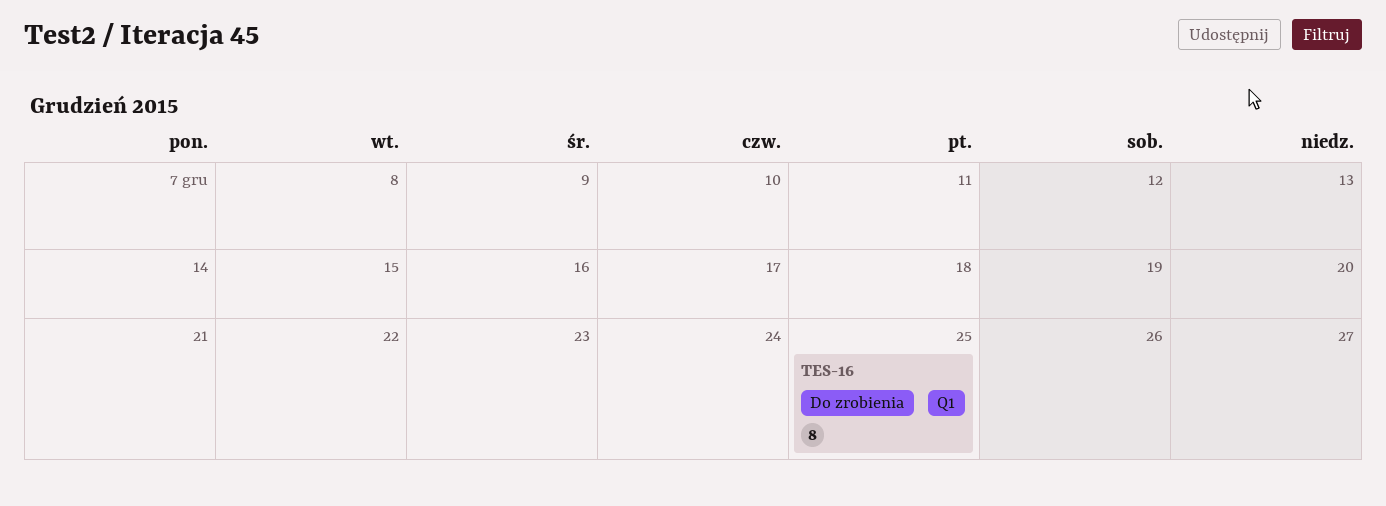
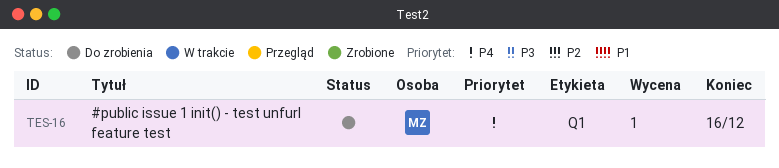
TES-16, estimate: 8 -> 1
TES-16, due: Dec 25 -> Dec 16

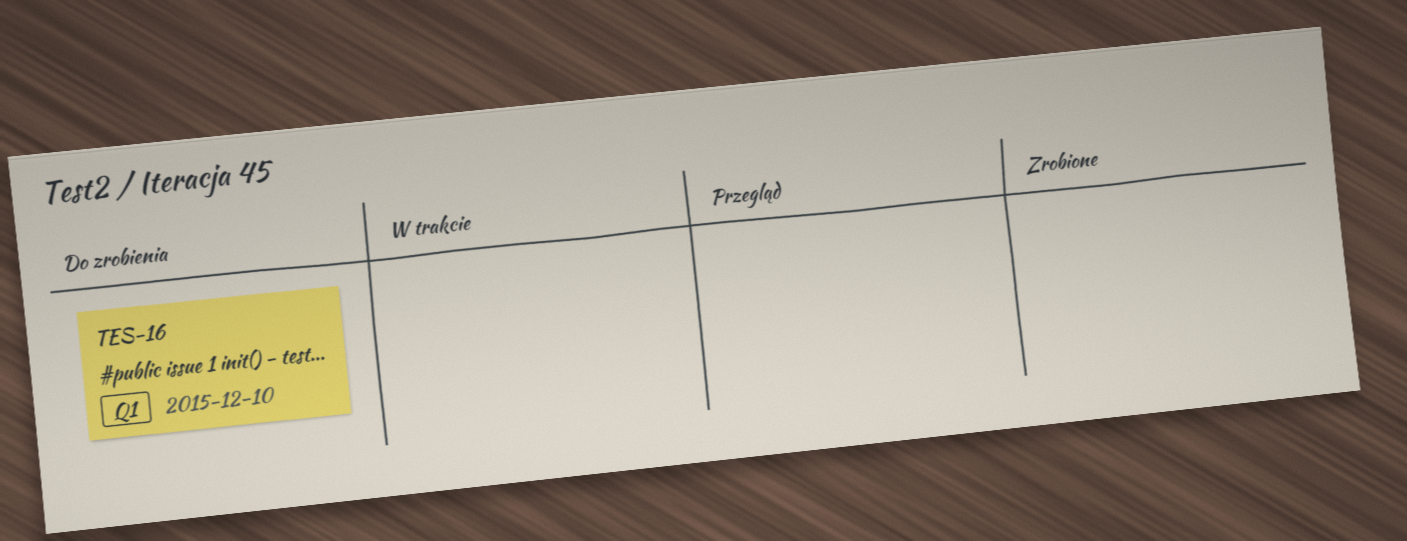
TES-16, due: Dec 16 -> Dec 10

